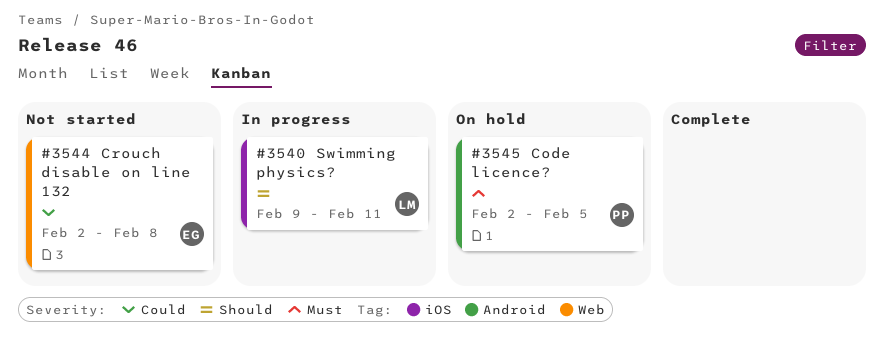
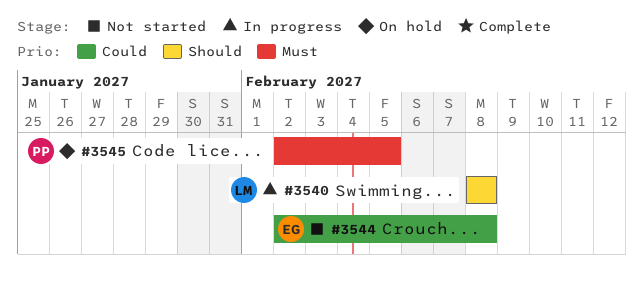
#3540, start: Feb 9 -> Feb 8
#3540, due: Feb 11 -> Feb 8

